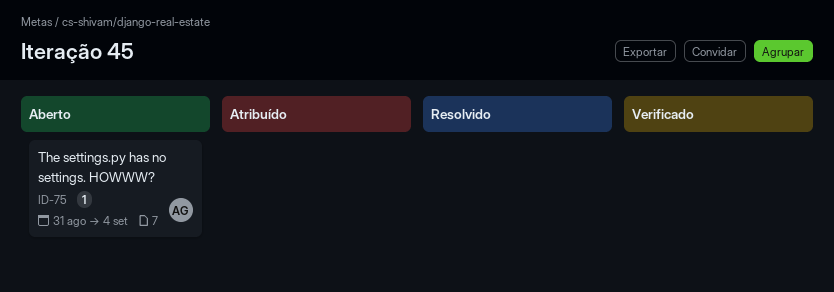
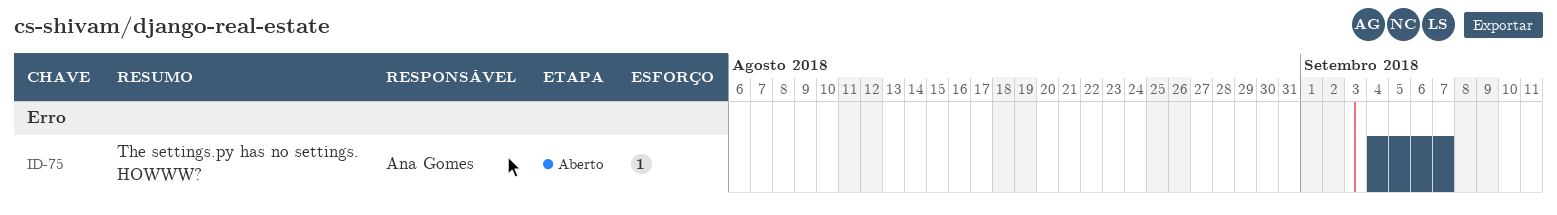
ID-75, start: Aug 31 -> Sep 4
ID-75, due: Sep 4 -> Sep 7

